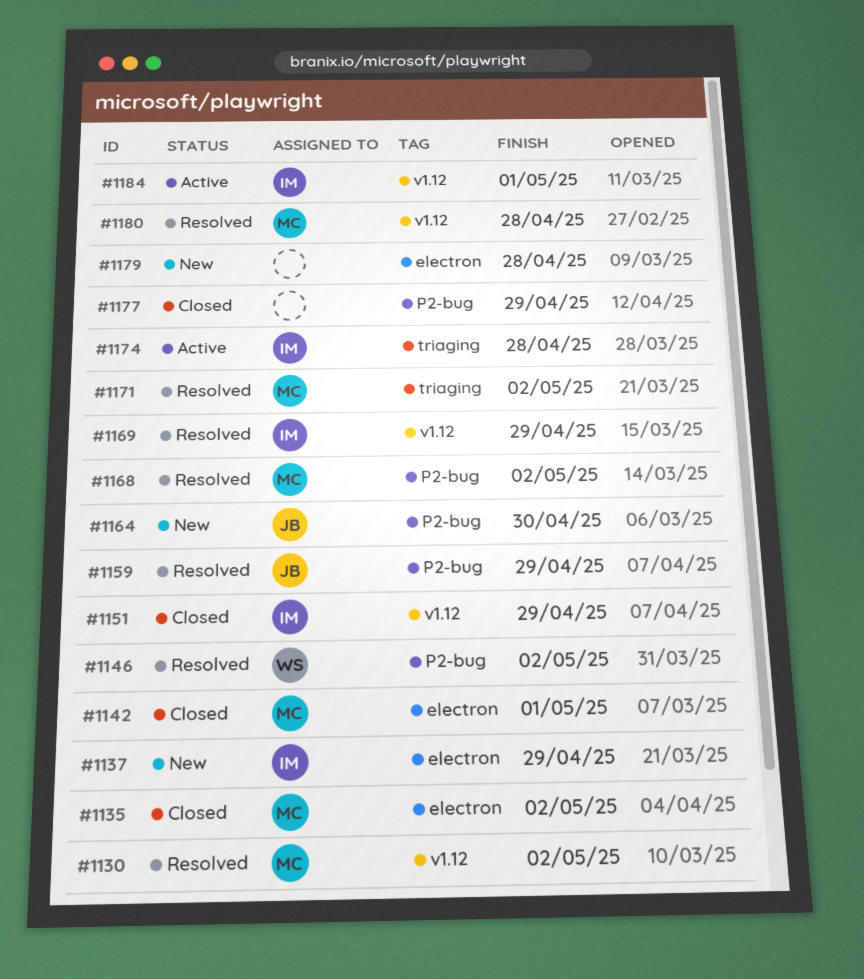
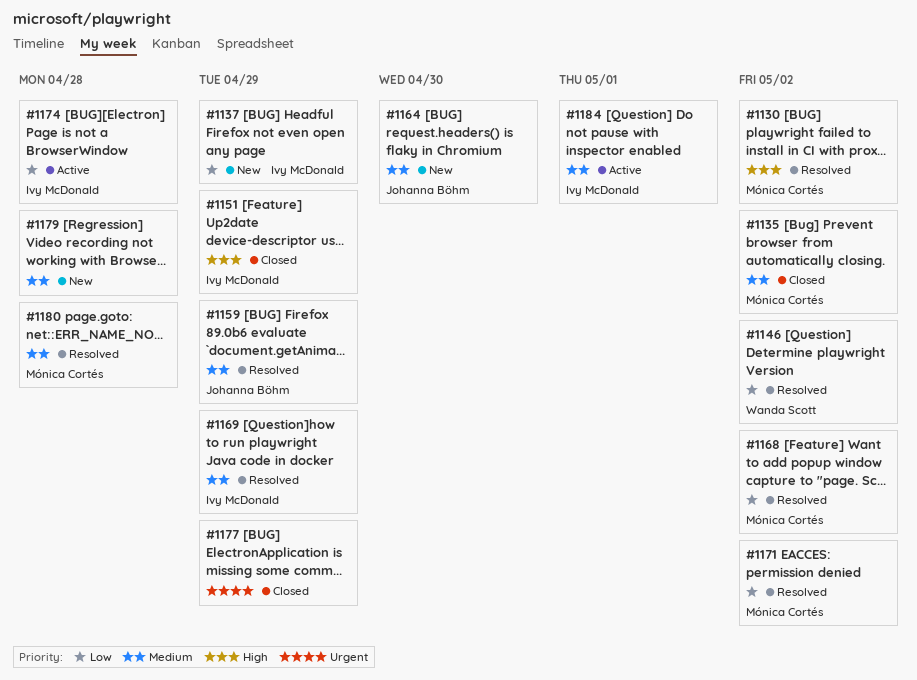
#1142: present -> none

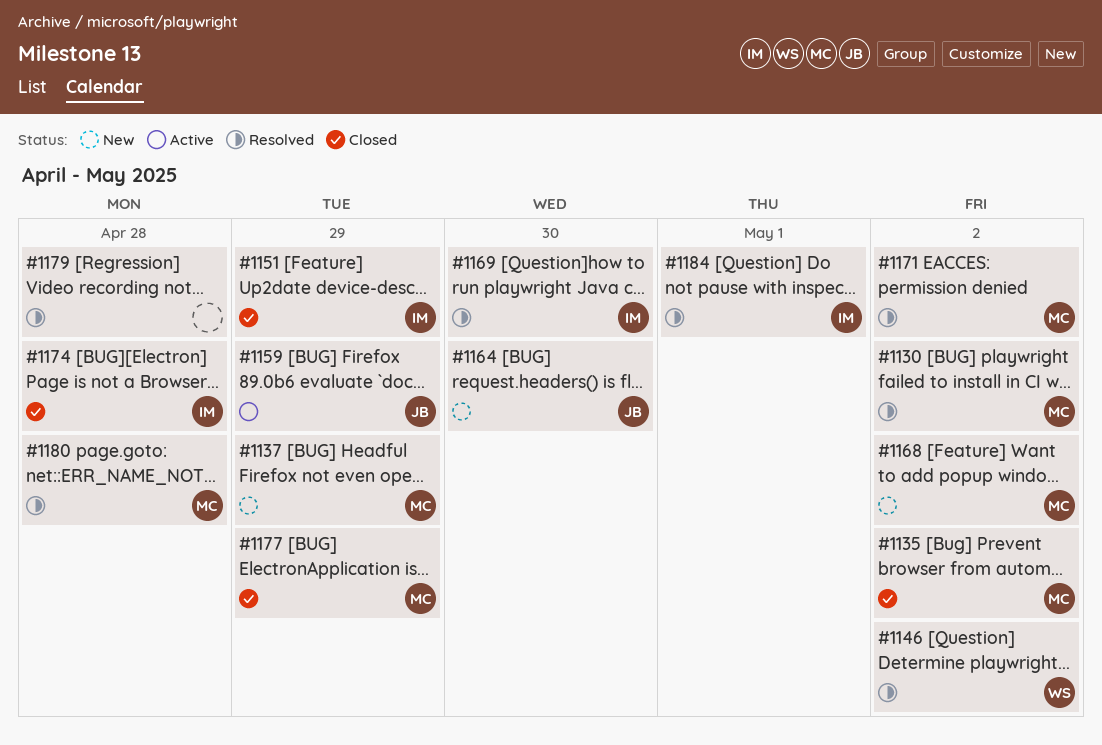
#1137, owner: Ivy McDonald -> Mónica Cortés
#1159, status: Resolved -> Active
#1168, status: Resolved -> New
#1169, due: Apr 29 -> Apr 30
#1174, status: Active -> Closed
#1177, owner: none -> Mónica Cortés
#1179, status: New -> Resolved
#1184, status: Active -> Resolved

